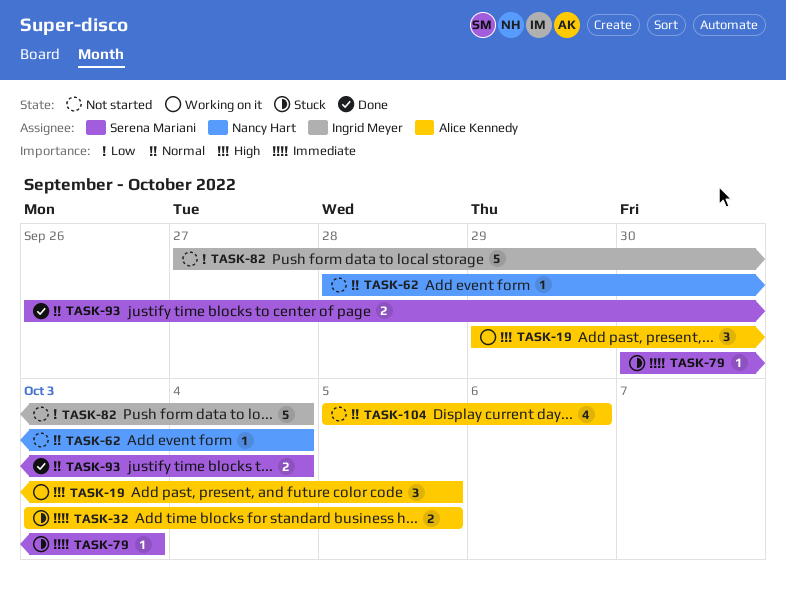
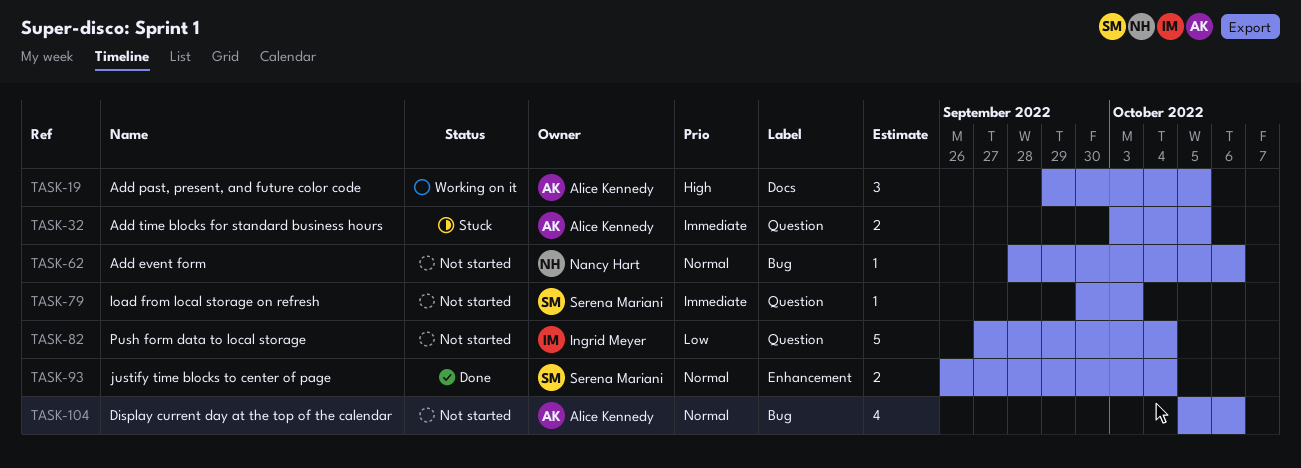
TASK-62, due: Oct 4 -> Oct 6
TASK-79, status: Stuck -> Not started

